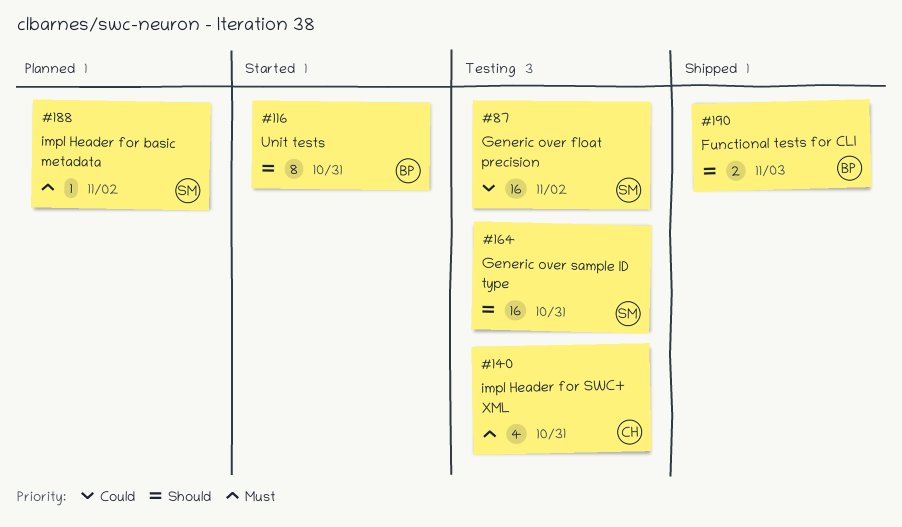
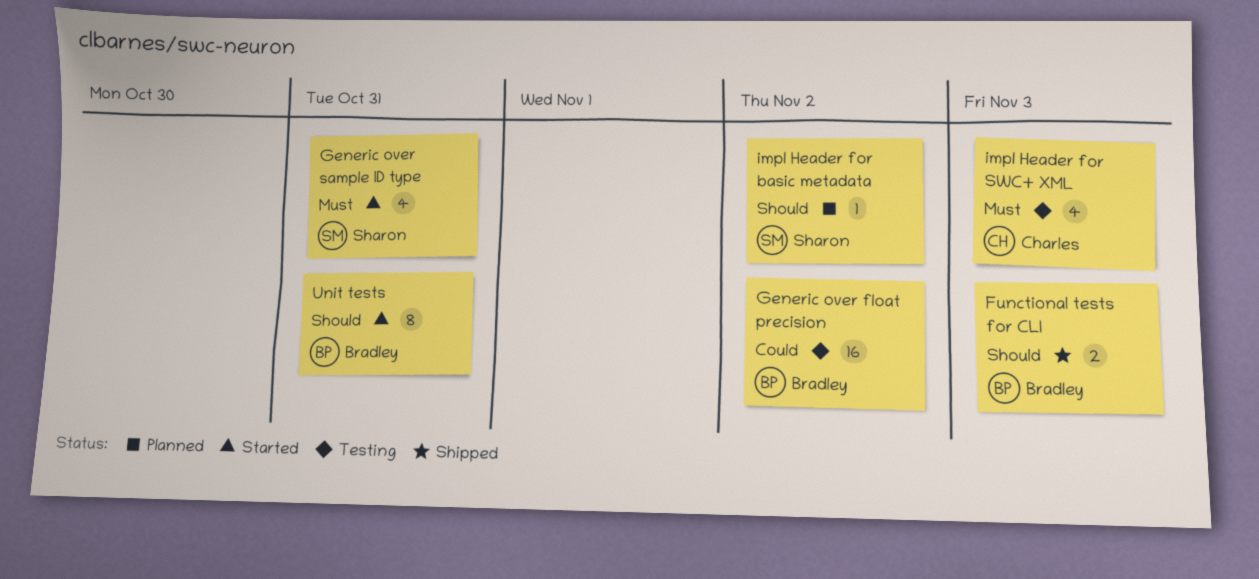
Generic over float precision, owner: Sharon -> Bradley
Generic over sample ID type, status: Testing -> Started
Generic over sample ID type, priority: Should -> Must
Generic over sample ID type, estimate: 16 -> 4
impl Header for basic metadata, priority: Must -> Should
impl Header for SWC+ XML, due: Oct 31 -> Nov 3

